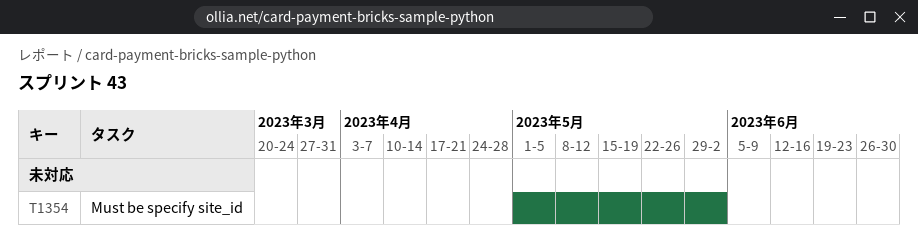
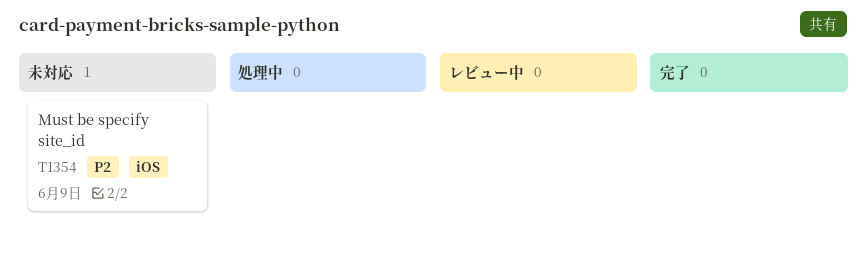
T1354, due: Jun 2 -> Jun 9

